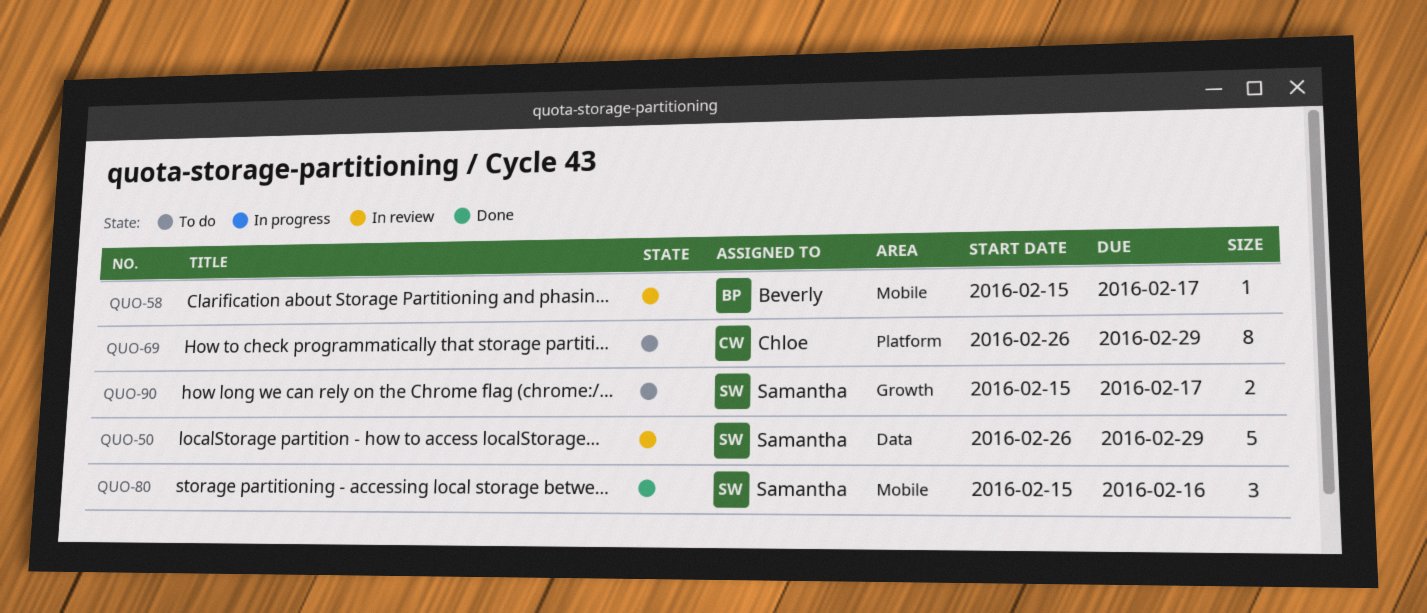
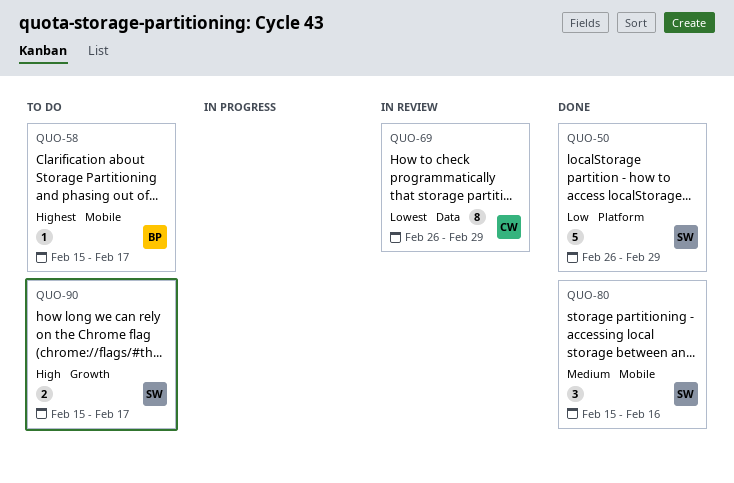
QUO-50, status: In review -> Done
QUO-50, label: Data -> Platform
QUO-58, status: In review -> To do
QUO-69, status: To do -> In review
QUO-69, label: Platform -> Data

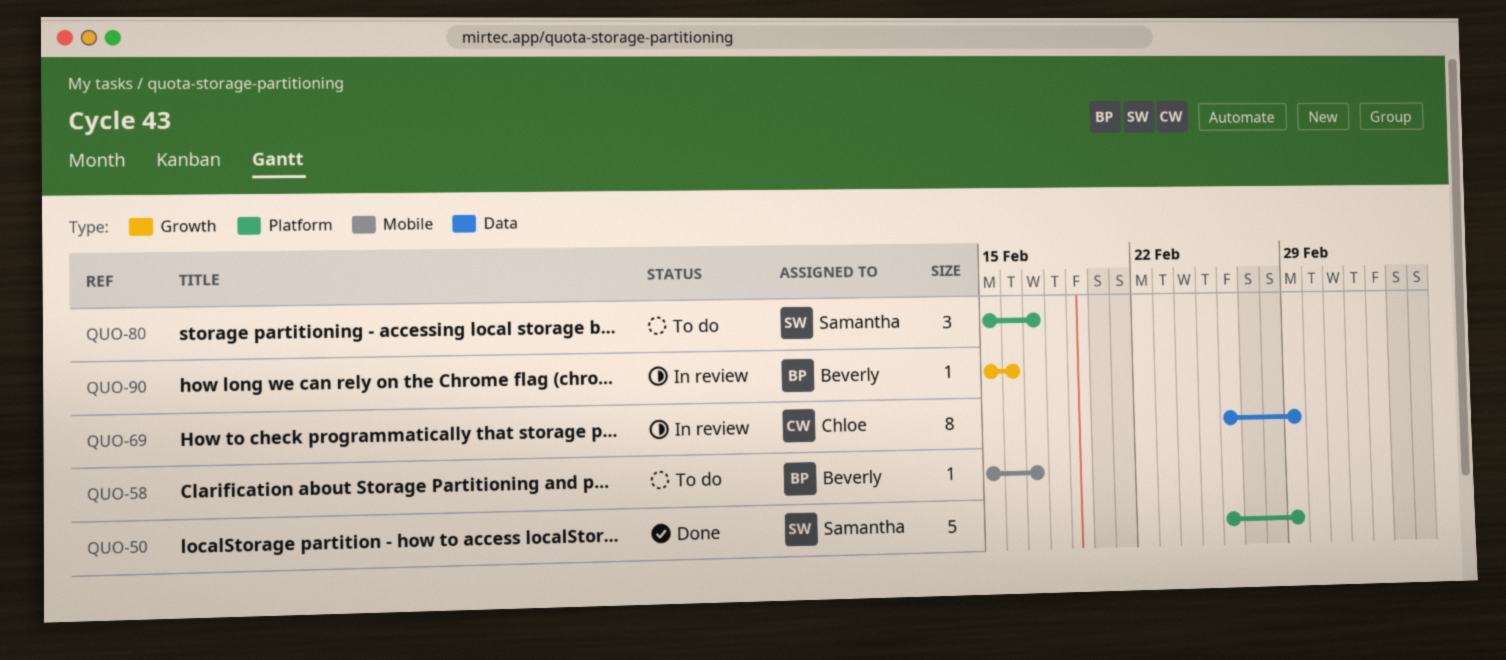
QUO-80, status: Done -> To do
QUO-80, label: Mobile -> Platform
QUO-80, due: Feb 16 -> Feb 17
QUO-90, status: To do -> In review
QUO-90, owner: Samantha -> Beverly
QUO-90, estimate: 2 -> 1
QUO-90, due: Feb 17 -> Feb 16

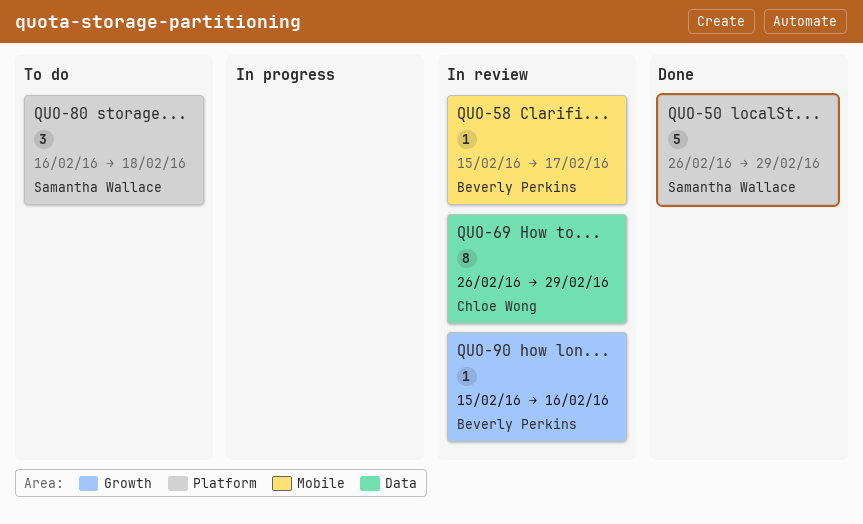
QUO-58, status: To do -> In review
QUO-80, start: Feb 15 -> Feb 16
QUO-80, due: Feb 17 -> Feb 18

